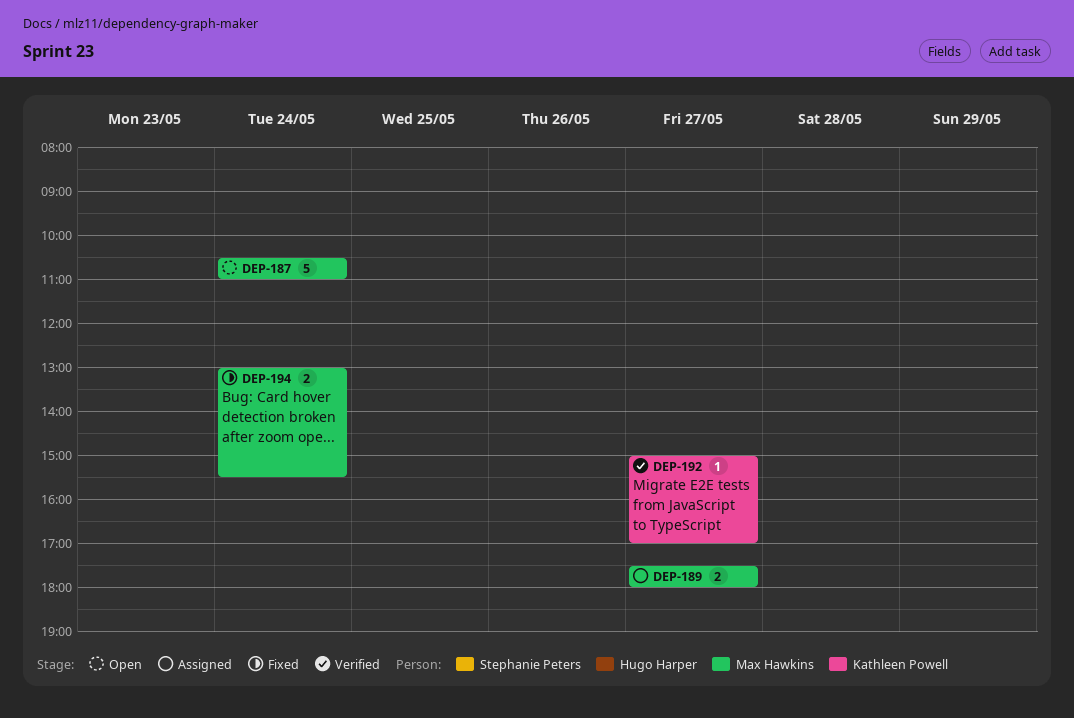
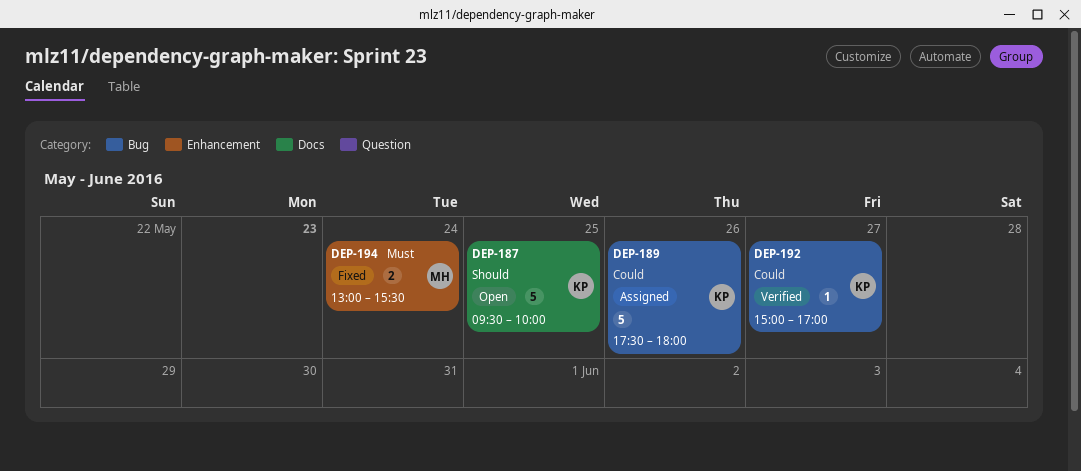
DEP-187, owner: Max Hawkins -> Kathleen Powell
DEP-187, day: May 24 -> May 25
DEP-187, begins: 10:30 -> 09:30
DEP-187, ends: 11:00 -> 10:00
DEP-189, owner: Max Hawkins -> Kathleen Powell
DEP-189, estimate: 2 -> 5
DEP-189, day: May 27 -> May 26

